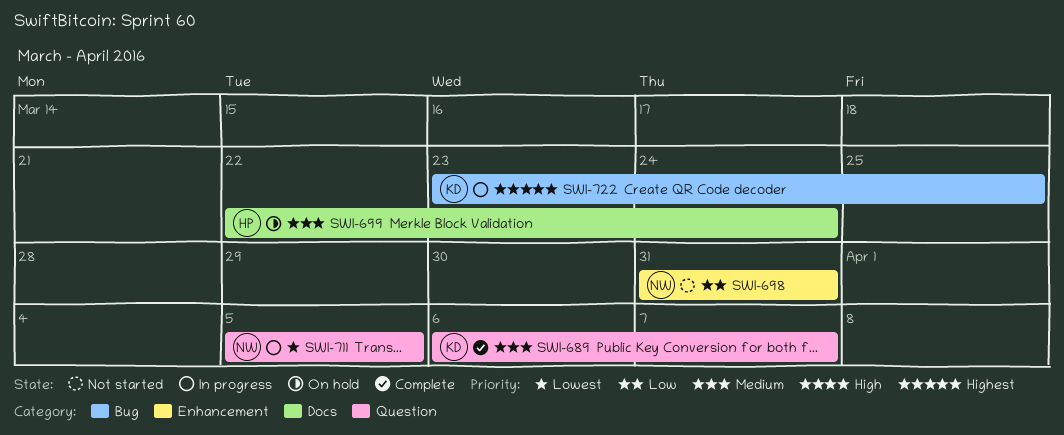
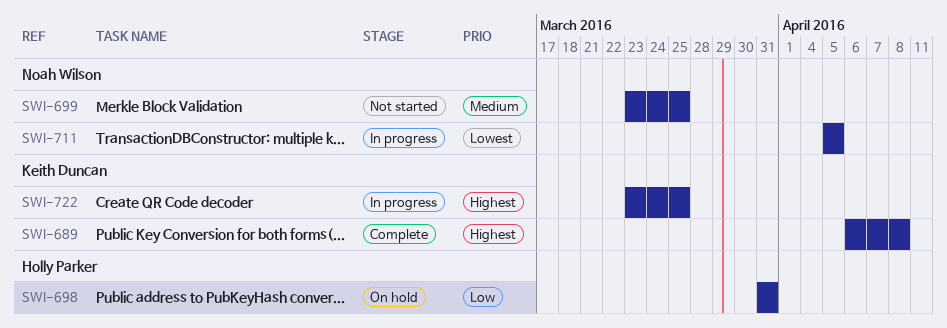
SWI-689, priority: Medium -> Highest
SWI-689, due: Apr 7 -> Apr 8
SWI-698, status: Not started -> On hold
SWI-698, owner: Noah Wilson -> Holly Parker
SWI-699, status: On hold -> Not started
SWI-699, owner: Holly Parker -> Noah Wilson
SWI-699, start: Mar 22 -> Mar 23
SWI-699, due: Mar 24 -> Mar 25

